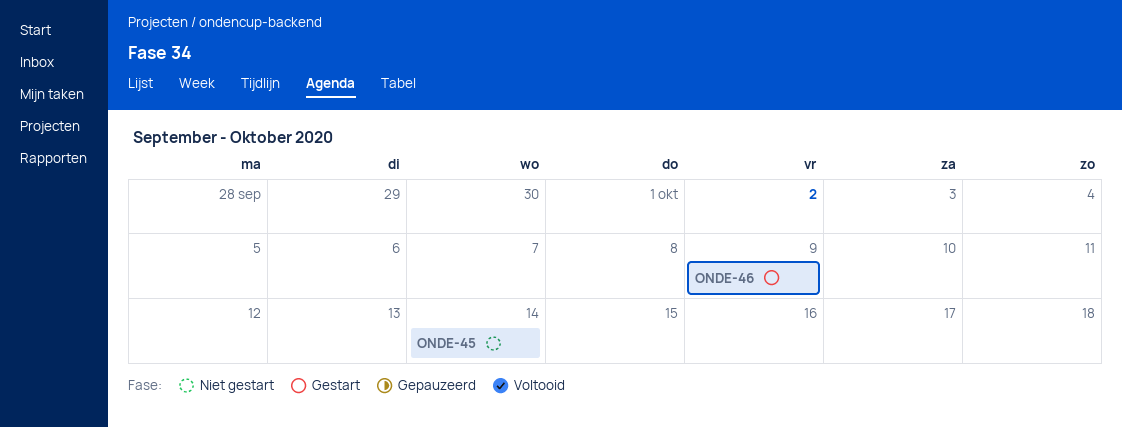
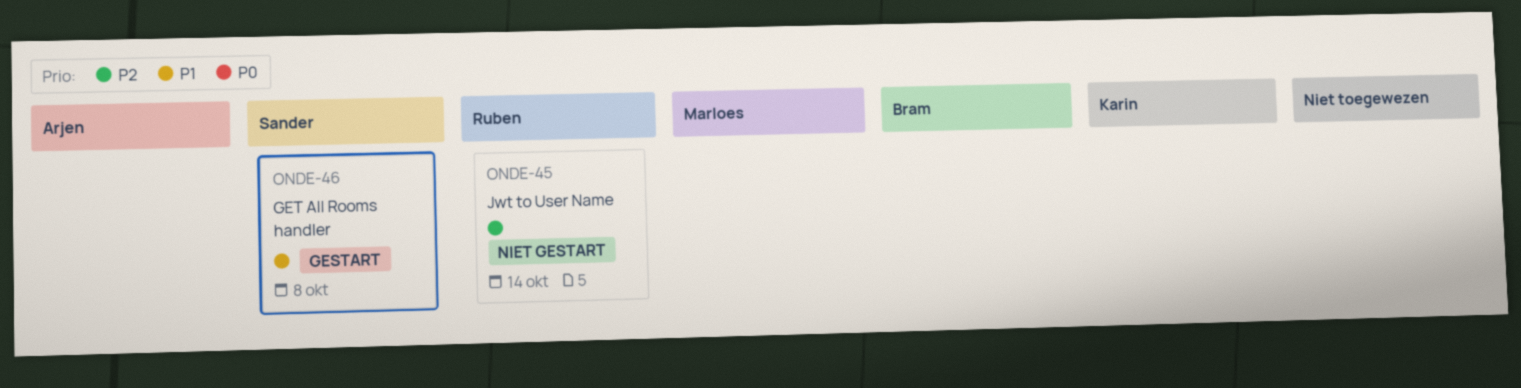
ONDE-46, due: Oct 9 -> Oct 8

